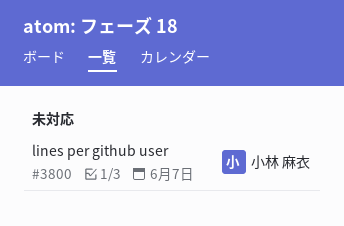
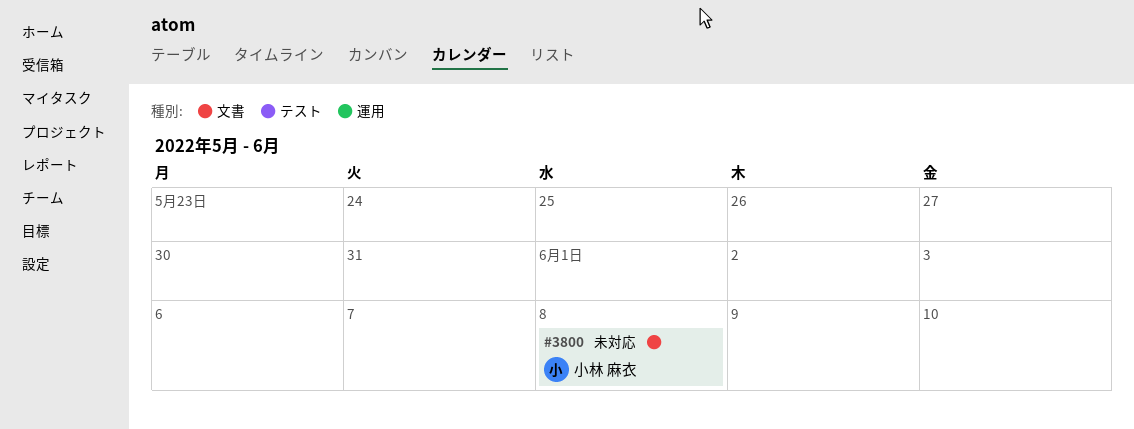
#3800, due: Jun 7 -> Jun 8

